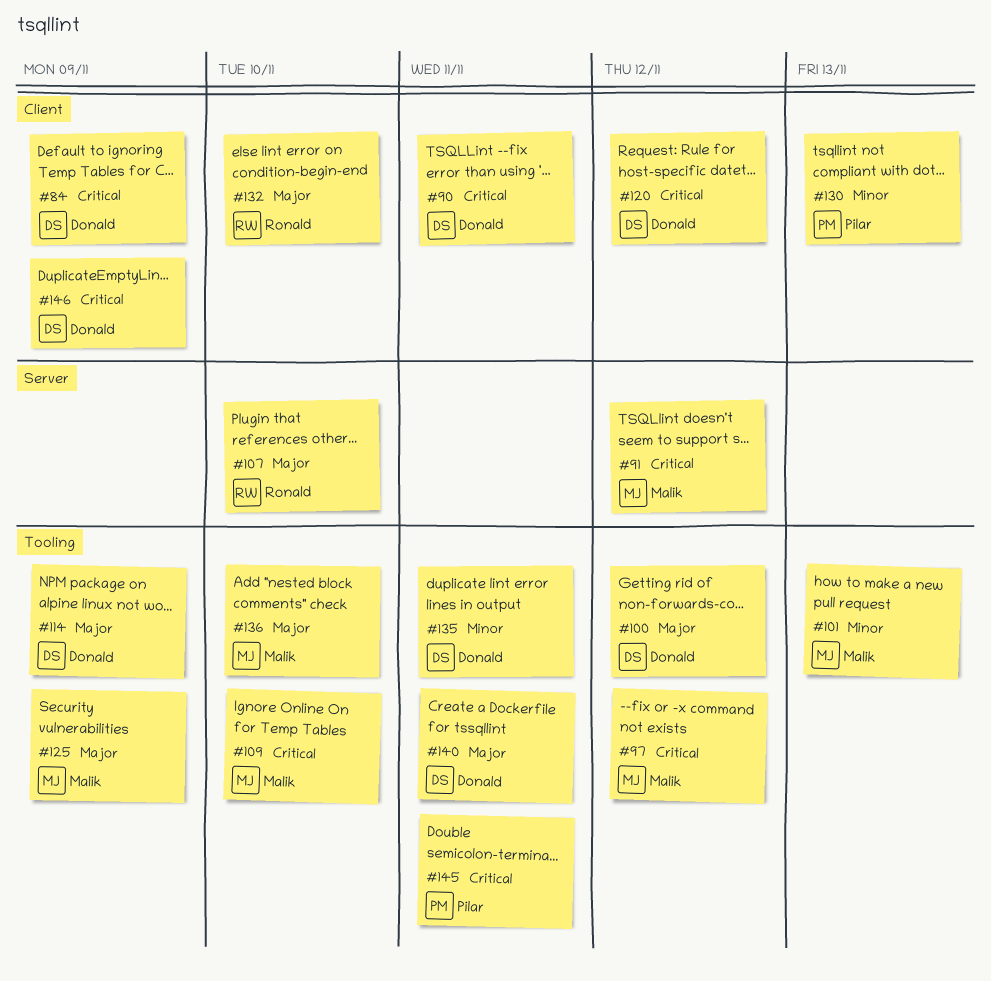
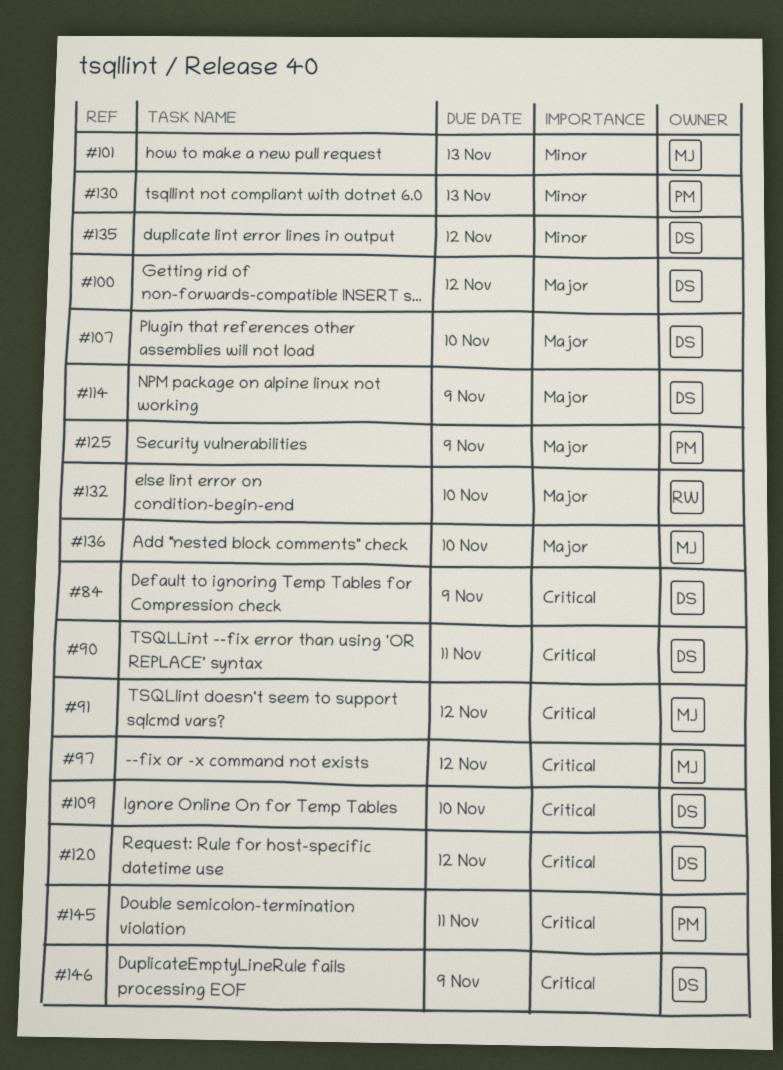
#107, owner: Ronald -> Donald
#109, owner: Malik -> Donald
#125, owner: Malik -> Pilar
#135, due: Nov 11 -> Nov 12
#140: present -> none

